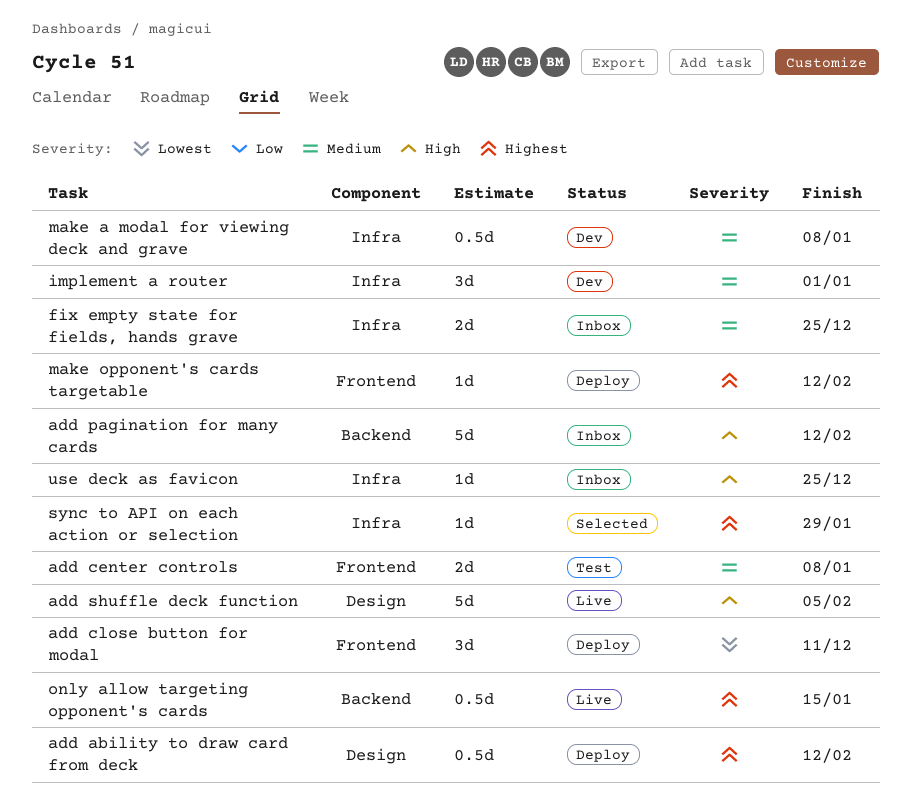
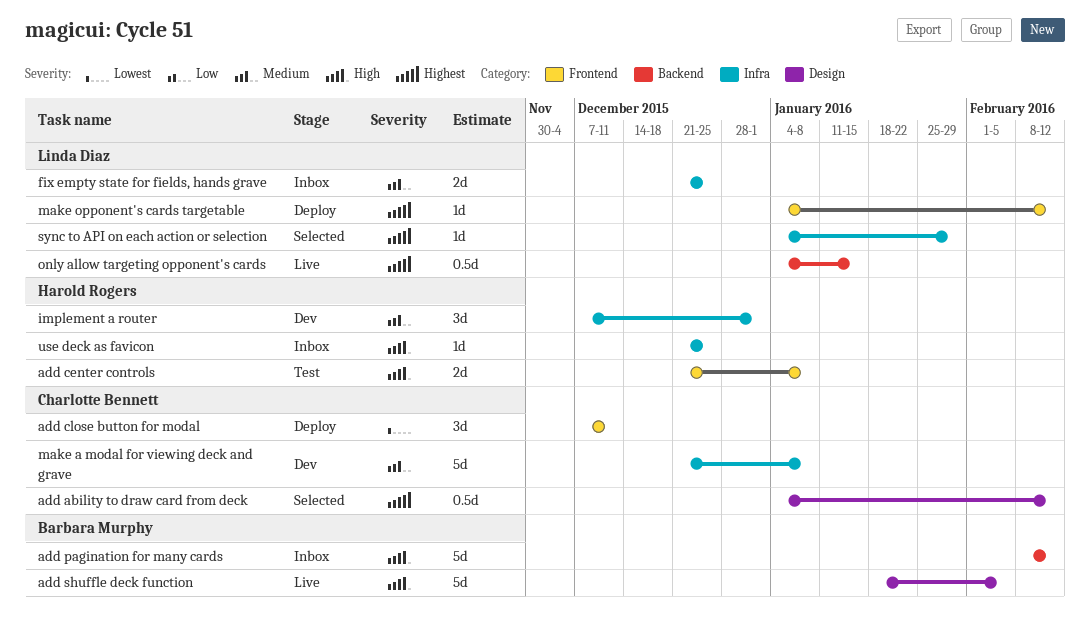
add ability to draw card from deck, status: Deploy -> Selected
add center controls, priority: Medium -> High
make a modal for viewing deck and grave, estimate: 0.5d -> 5d

